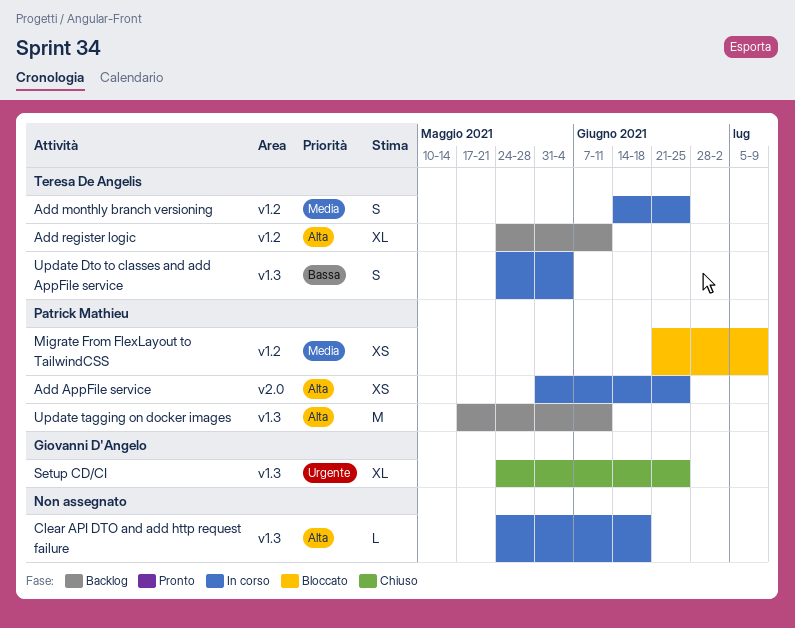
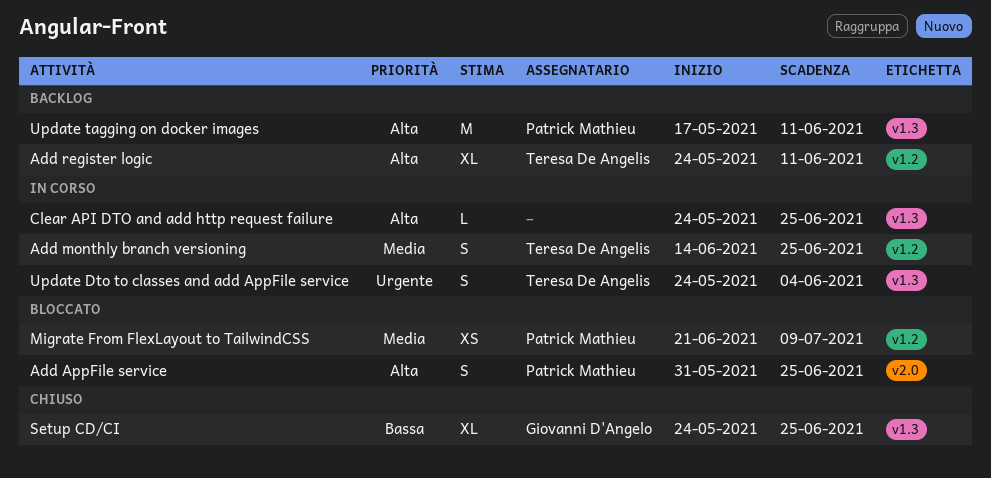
Add AppFile service, status: In corso -> Bloccato
Add AppFile service, estimate: XS -> S
Clear API DTO and add http request failure, due: Jun 18 -> Jun 25
Setup CD/CI, priority: Urgente -> Bassa
Update Dto to classes and add AppFile service, priority: Bassa -> Urgente

